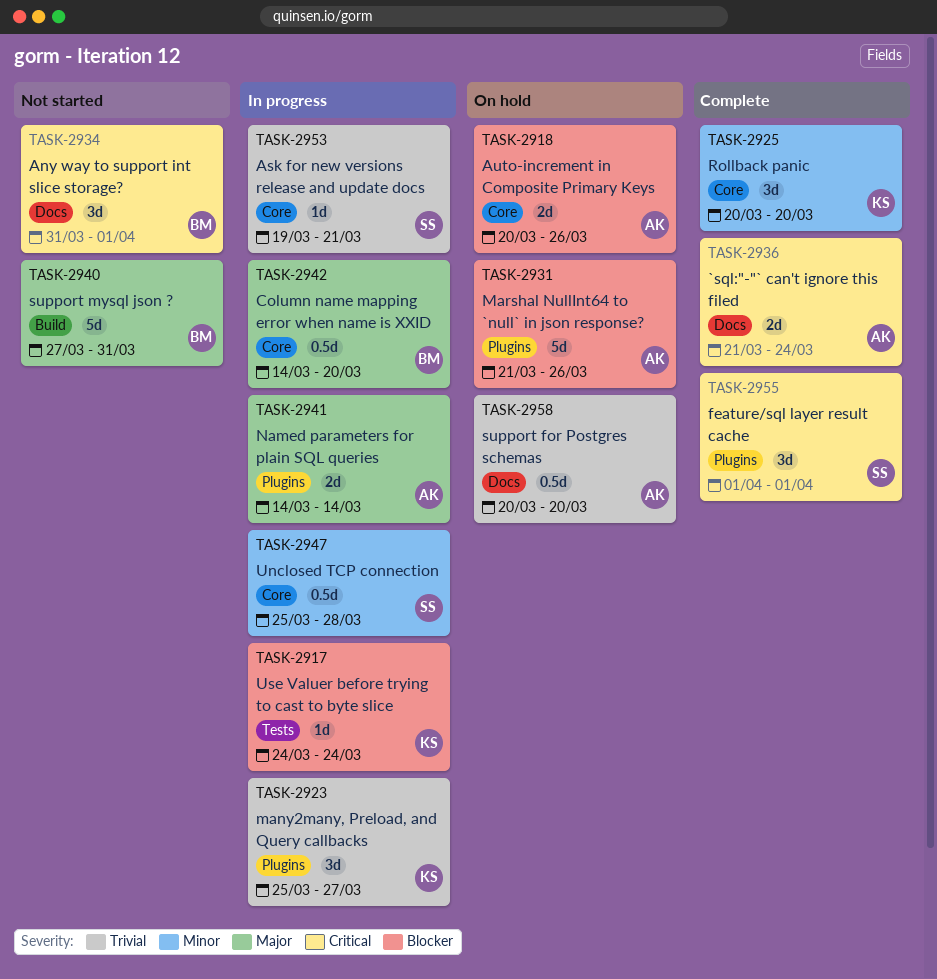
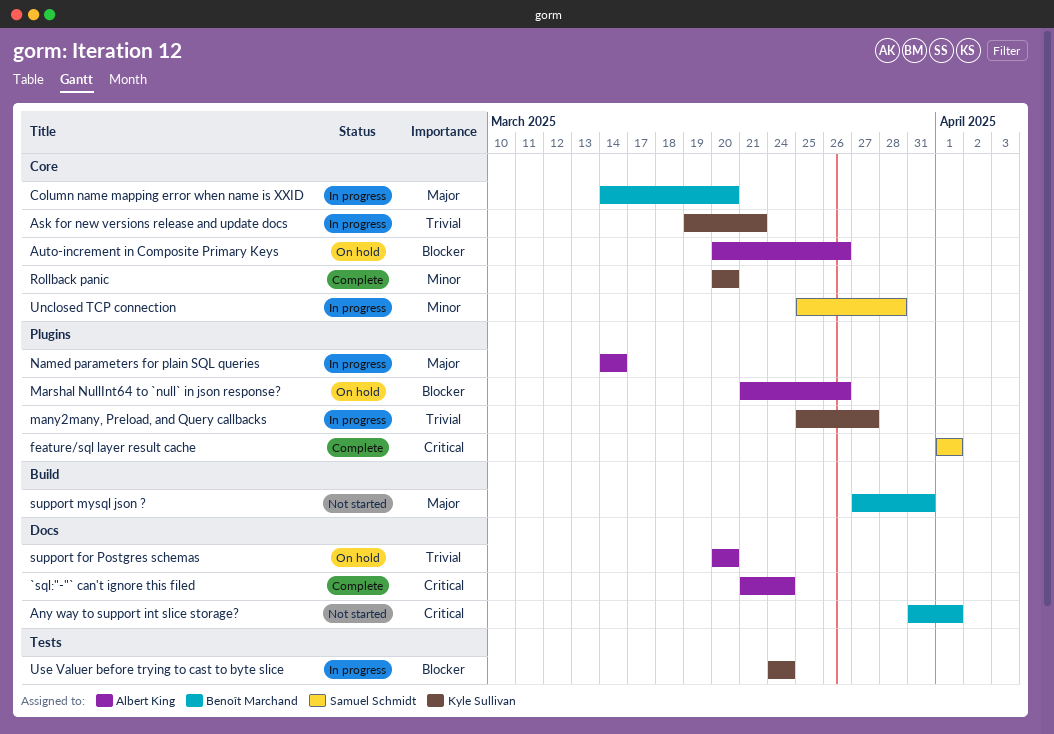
Ask for new versions release and update docs, owner: Samuel Schmidt -> Kyle Sullivan

